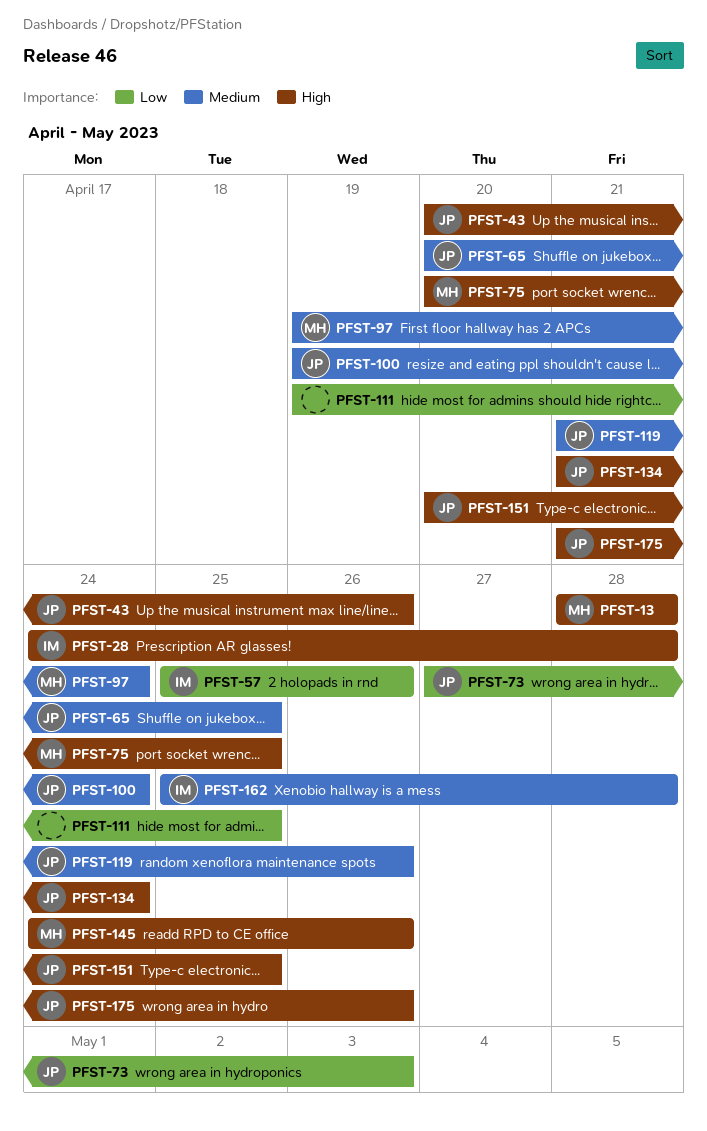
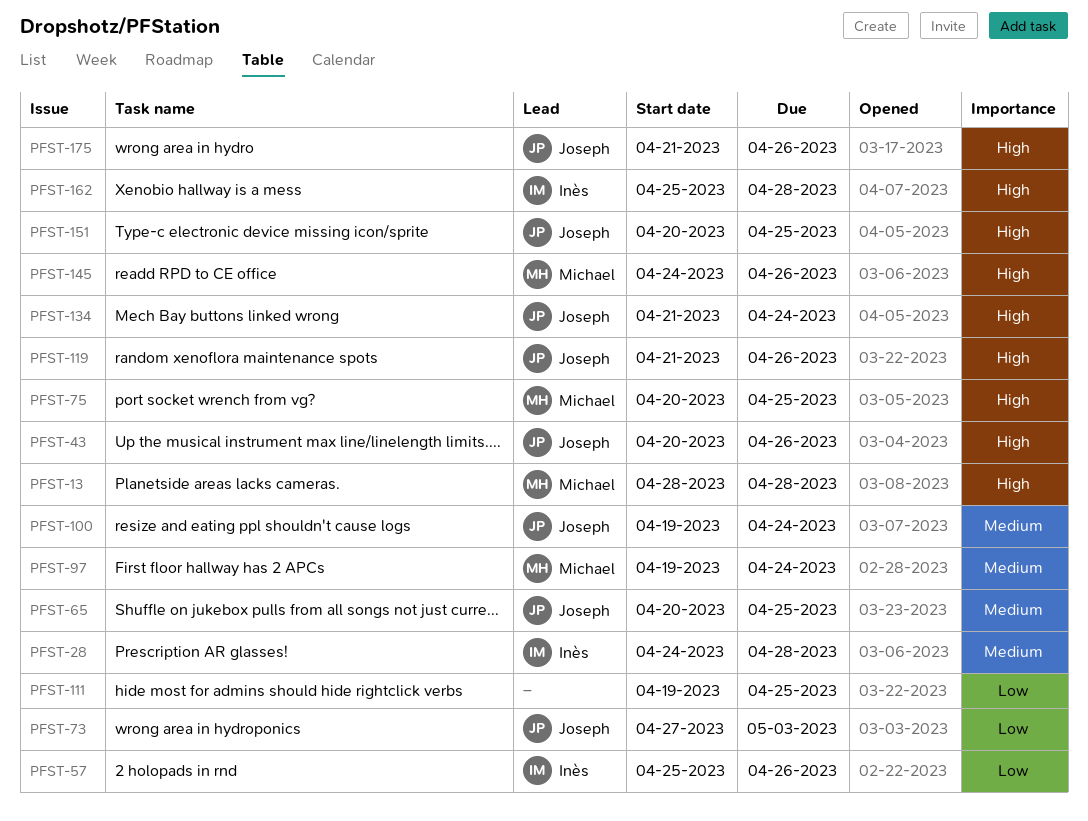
PFST-28, priority: High -> Medium
PFST-119, priority: Medium -> High
PFST-162, priority: Medium -> High

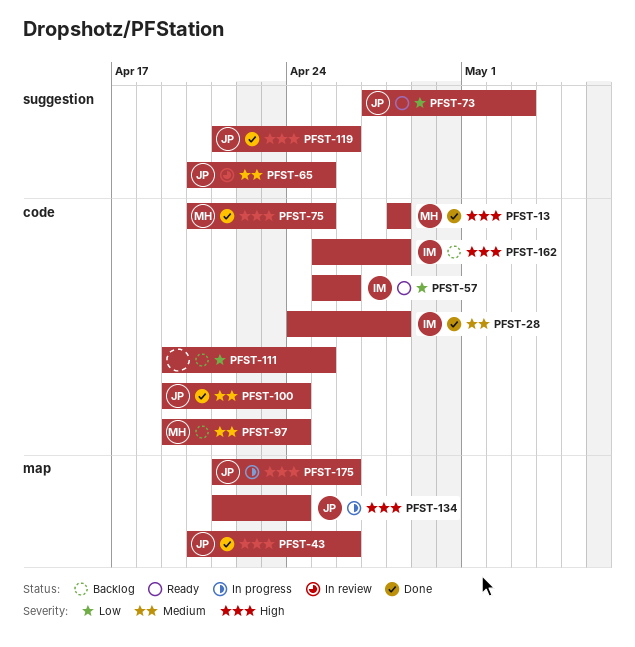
PFST-145: present -> none
PFST-151: present -> none

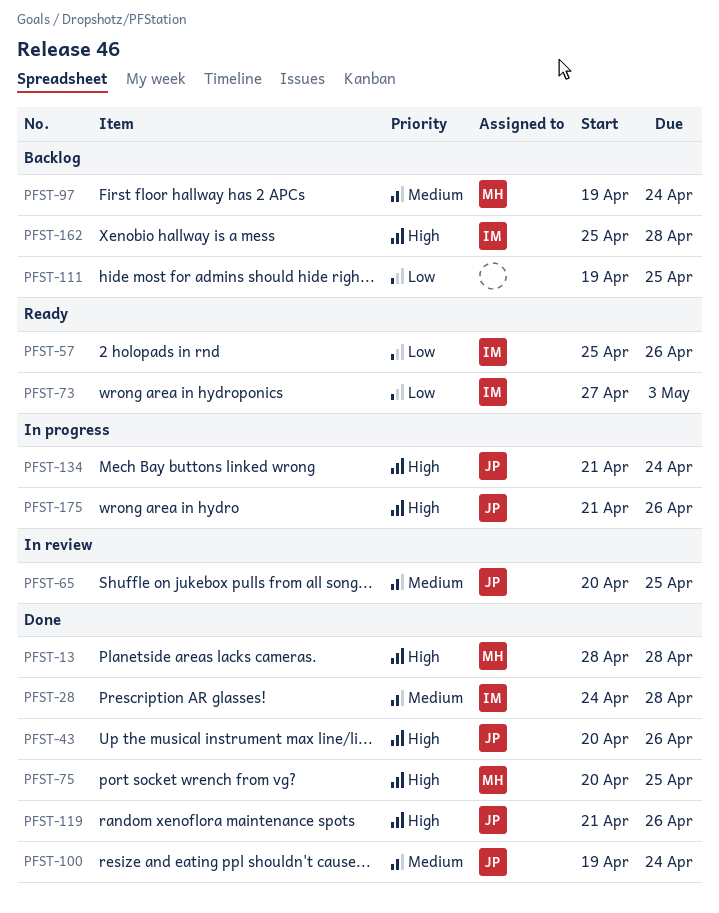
PFST-73, owner: JP -> IM

